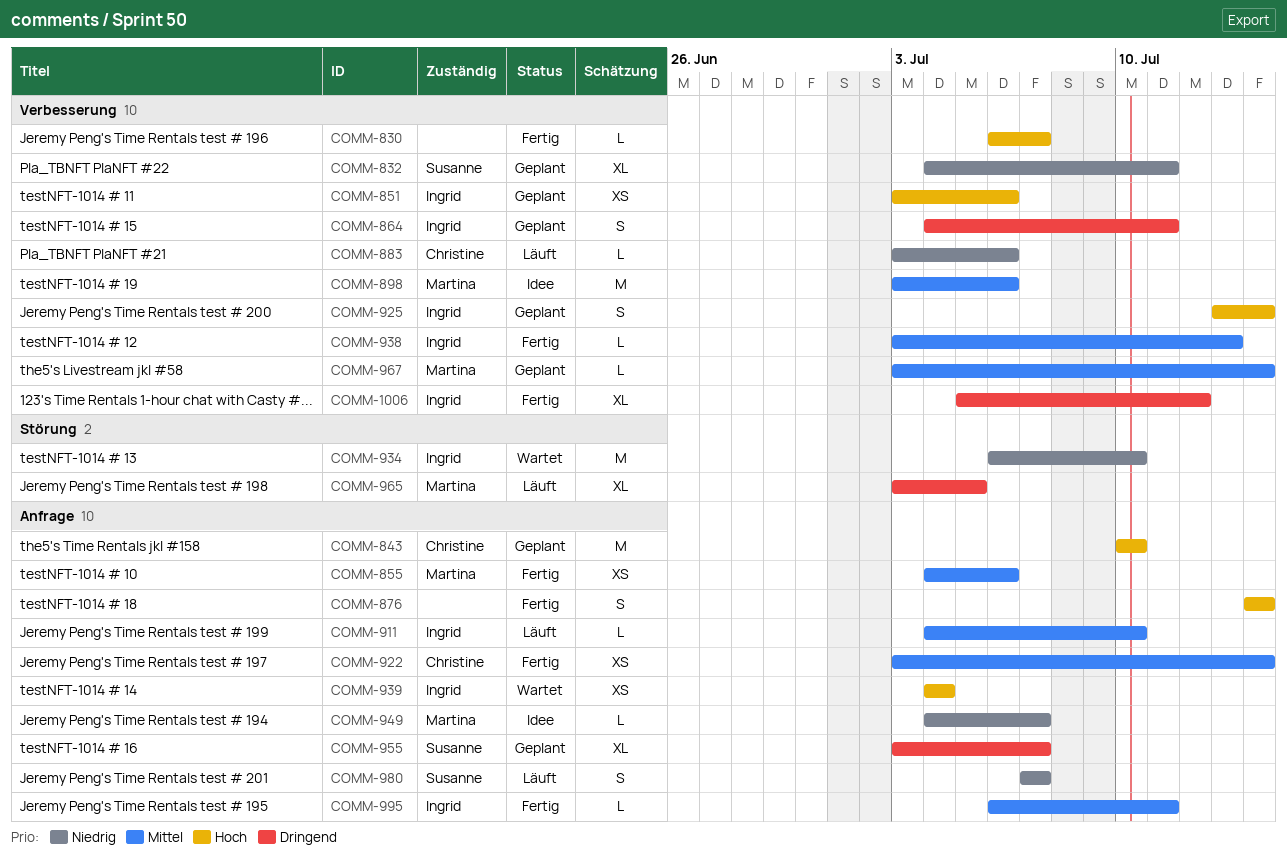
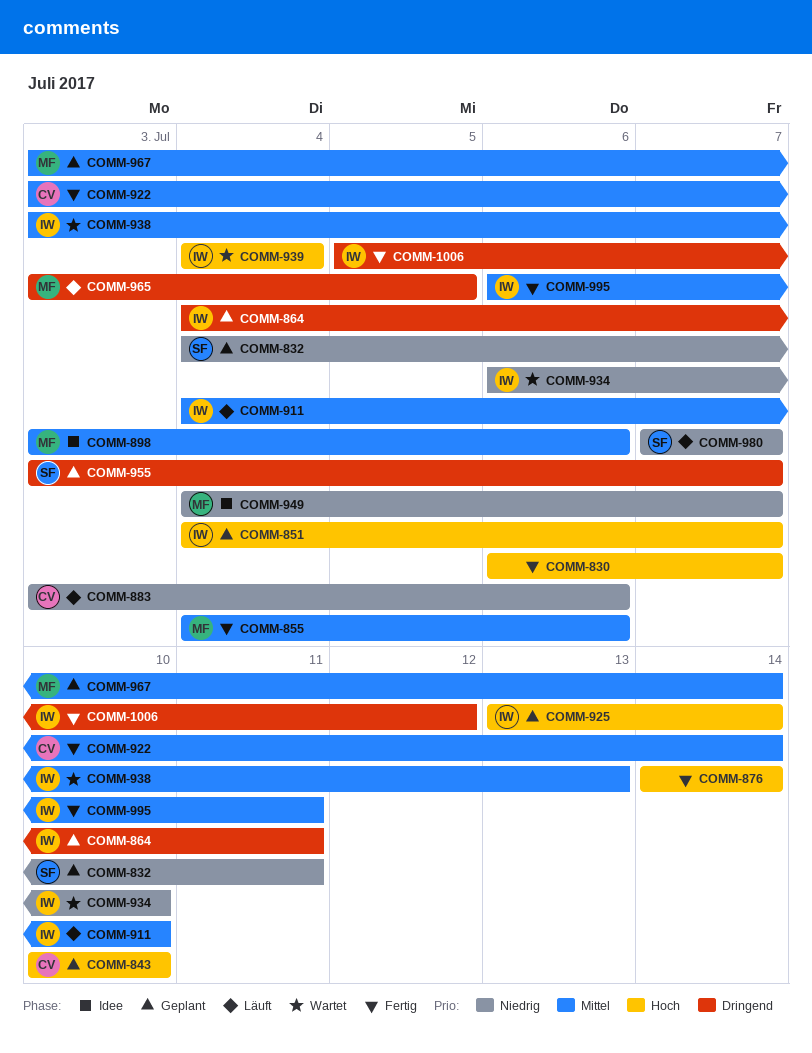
COMM-851, start: Jul 3 -> Jul 4
COMM-851, due: Jul 6 -> Jul 7
COMM-938, status: Fertig -> Wartet

